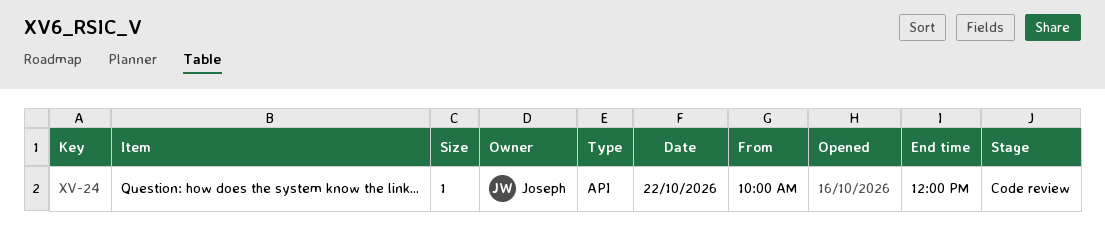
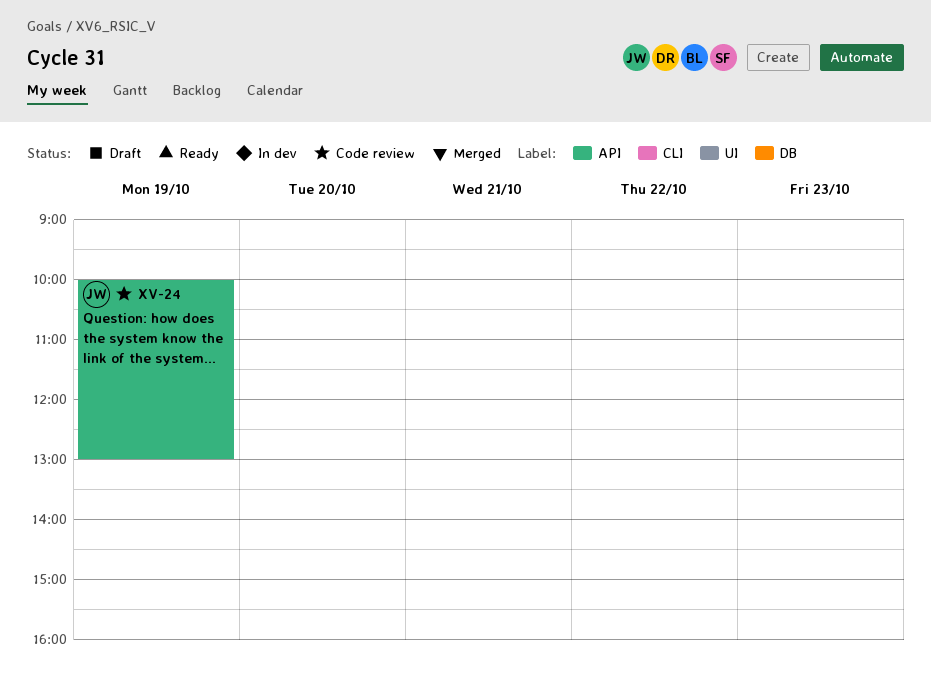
XV-24, day: Oct 22 -> Oct 19
XV-24, ends: 12:00 -> 13:00

